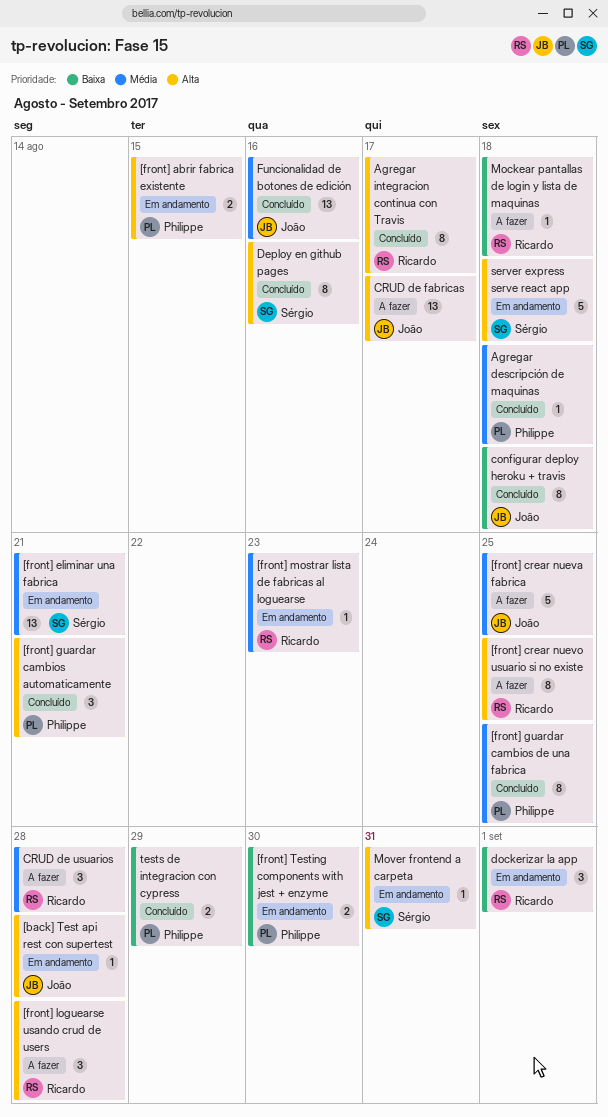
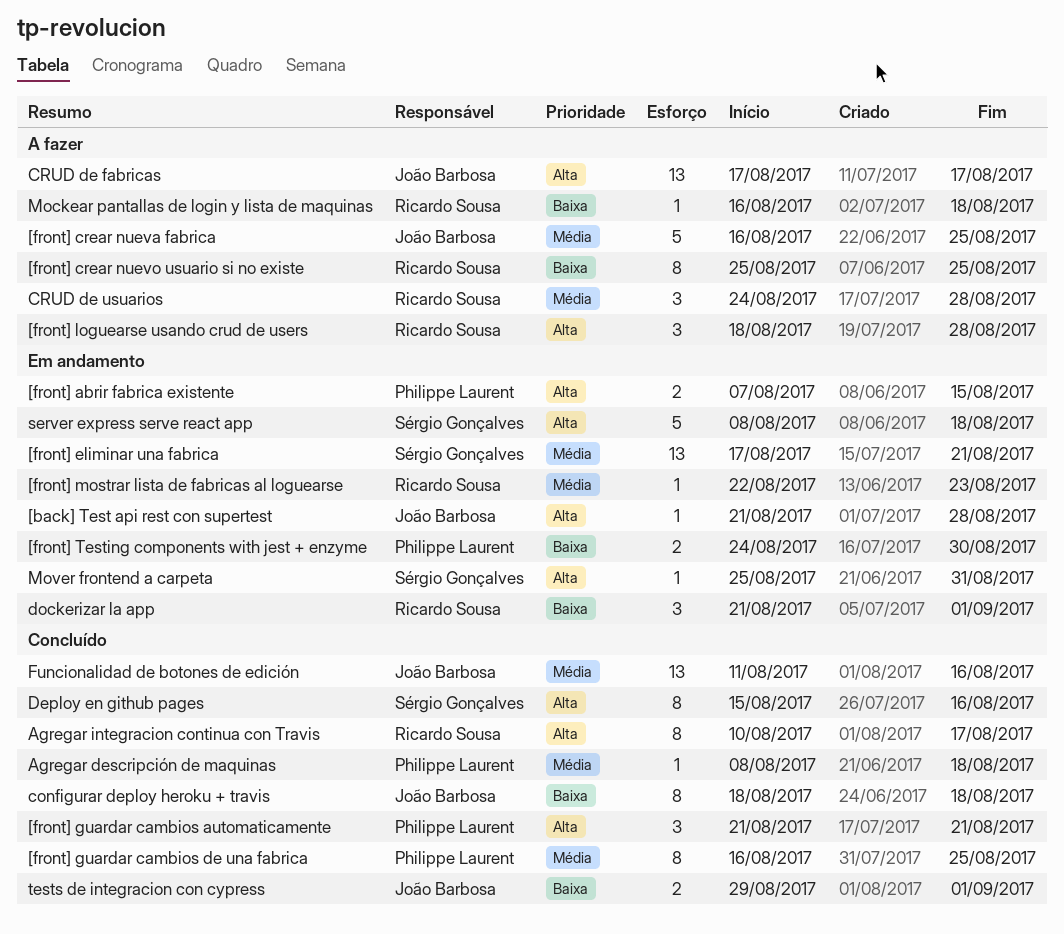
[front] crear nuevo usuario si no existe, priority: Alta -> Baixa
tests de integracion con cypress, owner: Philippe Laurent -> João Barbosa
tests de integracion con cypress, due: Aug 29 -> Sep 1

